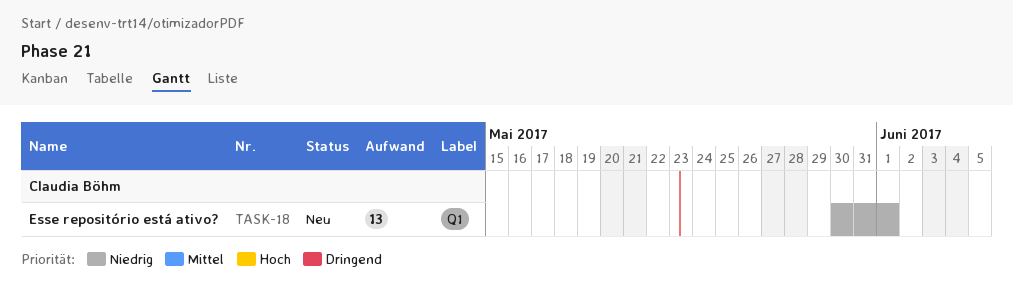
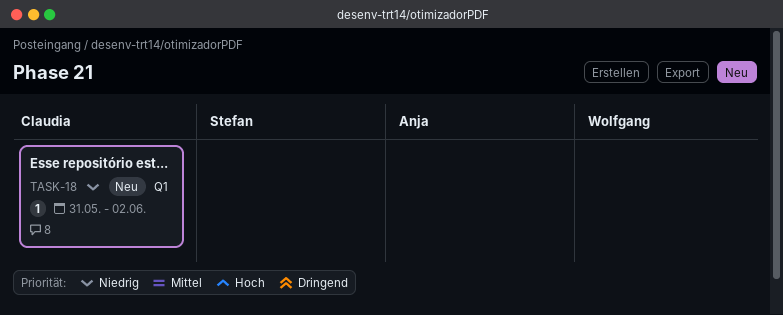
TASK-18, estimate: 13 -> 1
TASK-18, start: May 30 -> May 31
TASK-18, due: Jun 1 -> Jun 2

